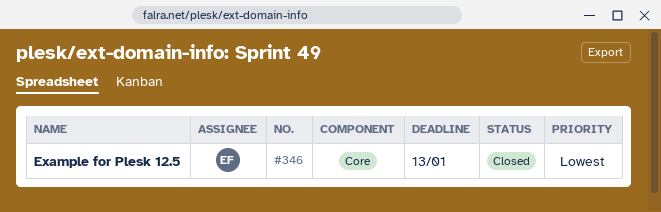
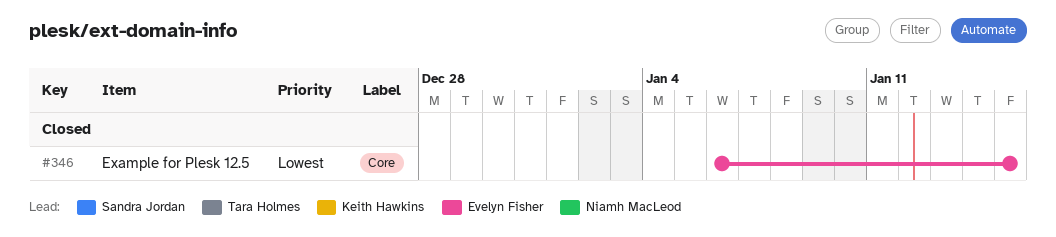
#346, due: Jan 13 -> Jan 15

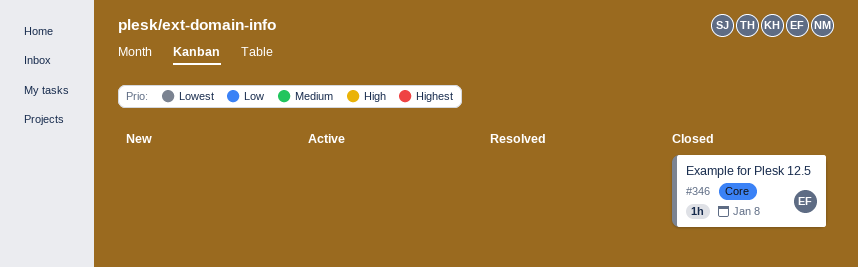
#346, due: Jan 15 -> Jan 8

